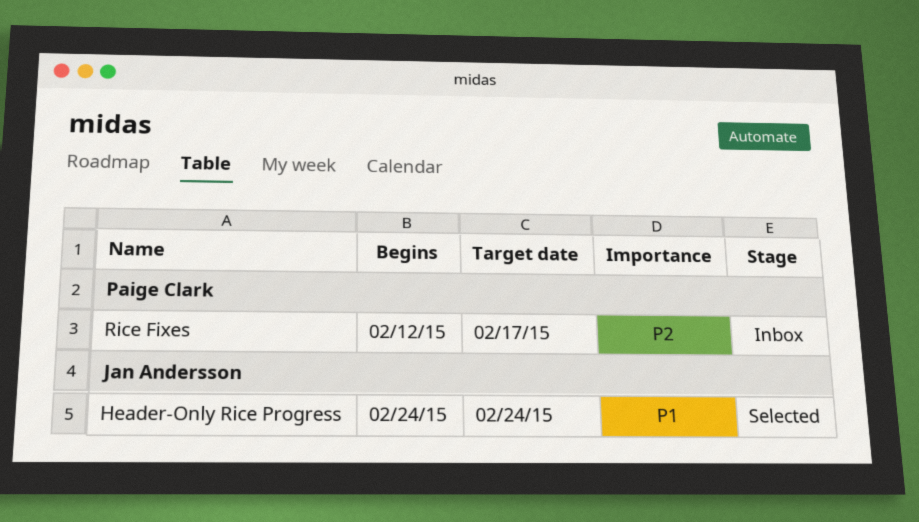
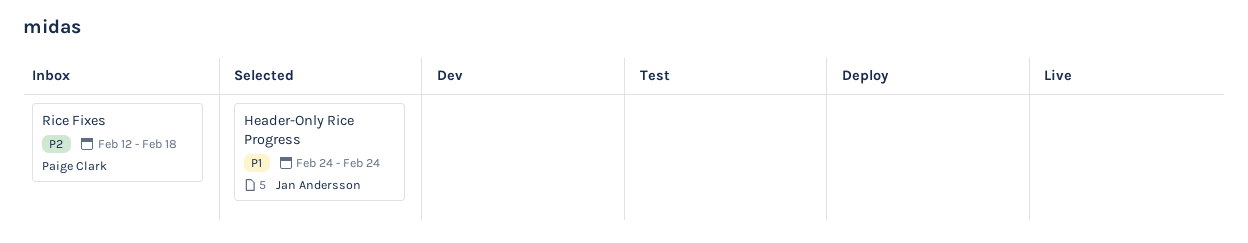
Rice Fixes, due: Feb 17 -> Feb 18

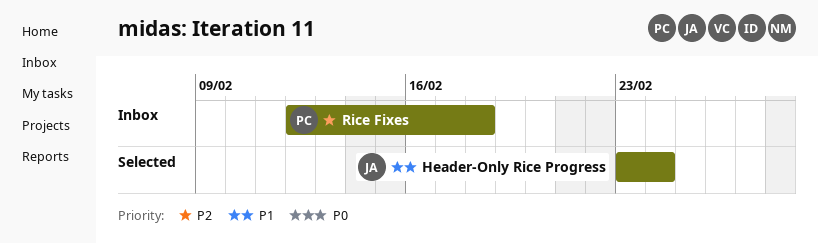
Header-Only Rice Progress, start: Feb 24 -> Feb 23

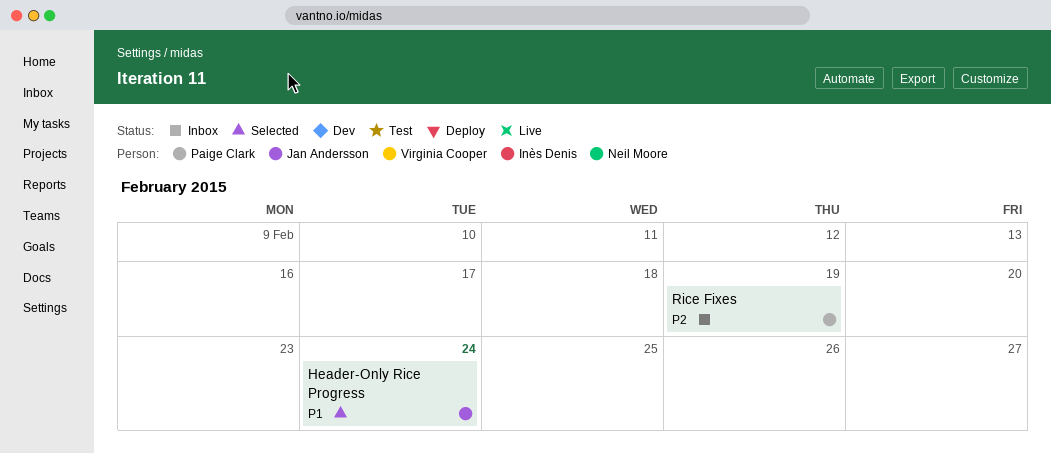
Rice Fixes, due: Feb 18 -> Feb 19

